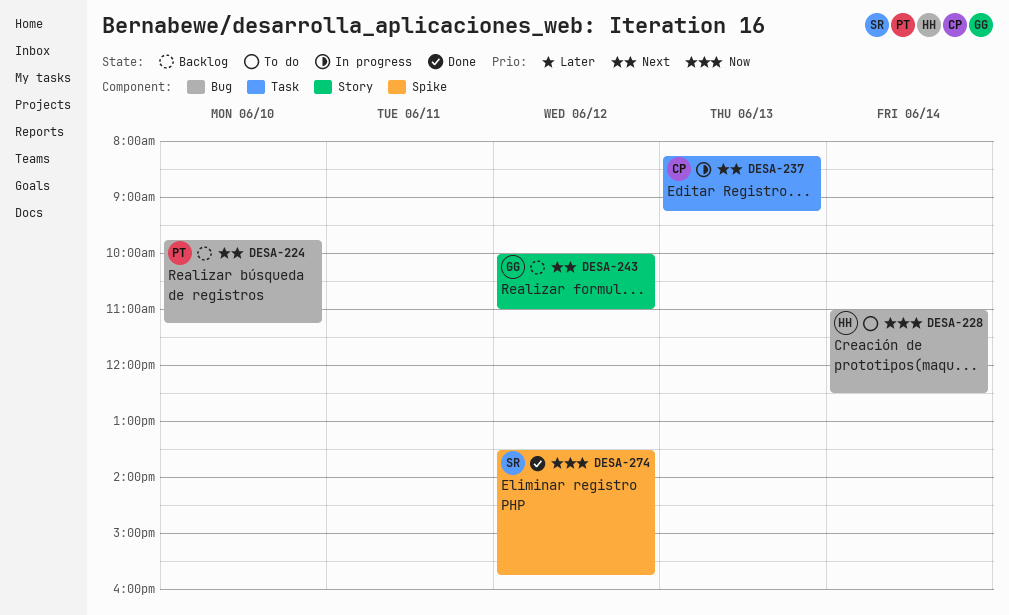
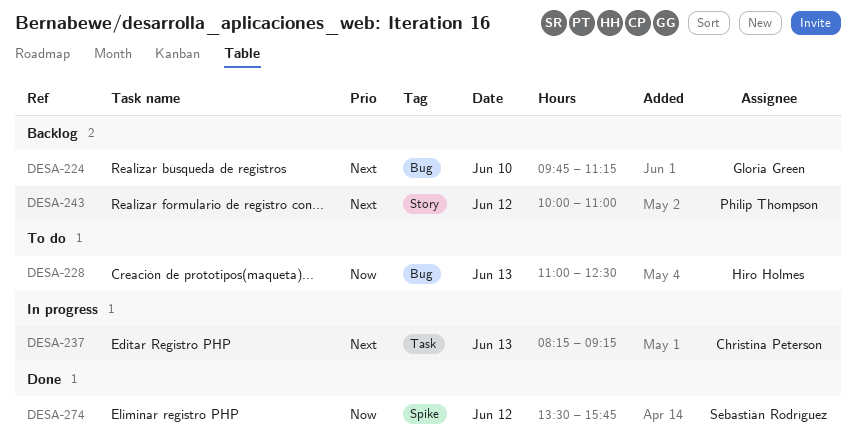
DESA-224, owner: Philip Thompson -> Gloria Green
DESA-228, day: Jun 14 -> Jun 13
DESA-243, owner: Gloria Green -> Philip Thompson

